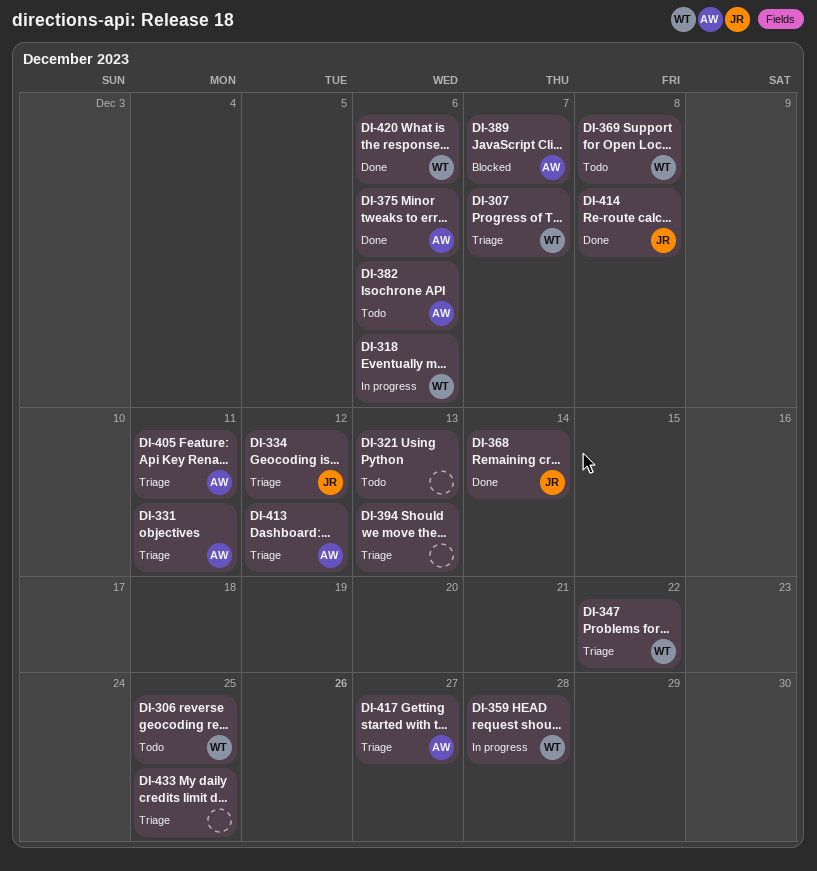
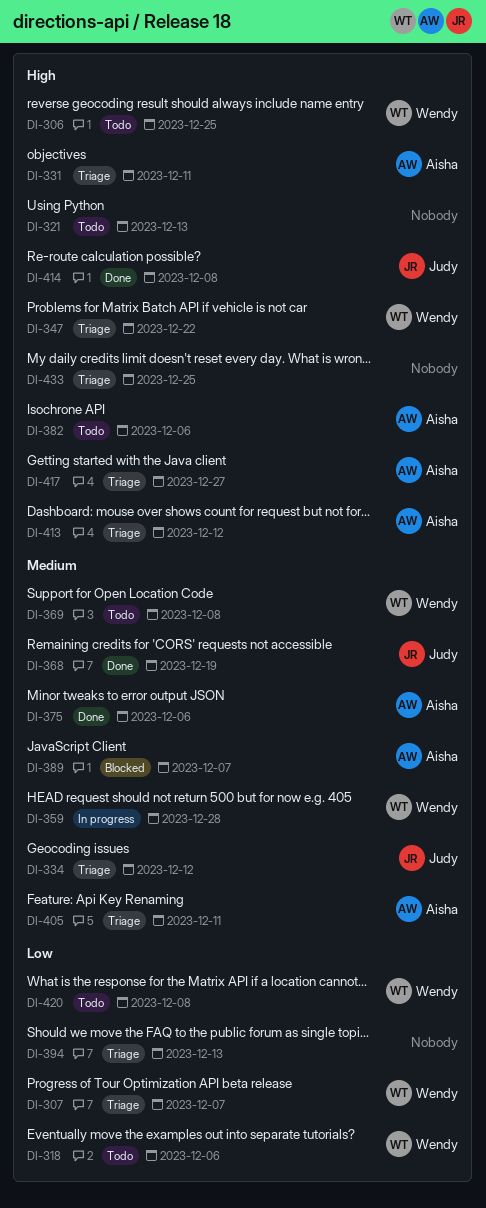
DI-318, status: In progress -> Todo
DI-368, due: Dec 14 -> Dec 19
DI-420, status: Done -> Todo
DI-420, due: Dec 6 -> Dec 8

